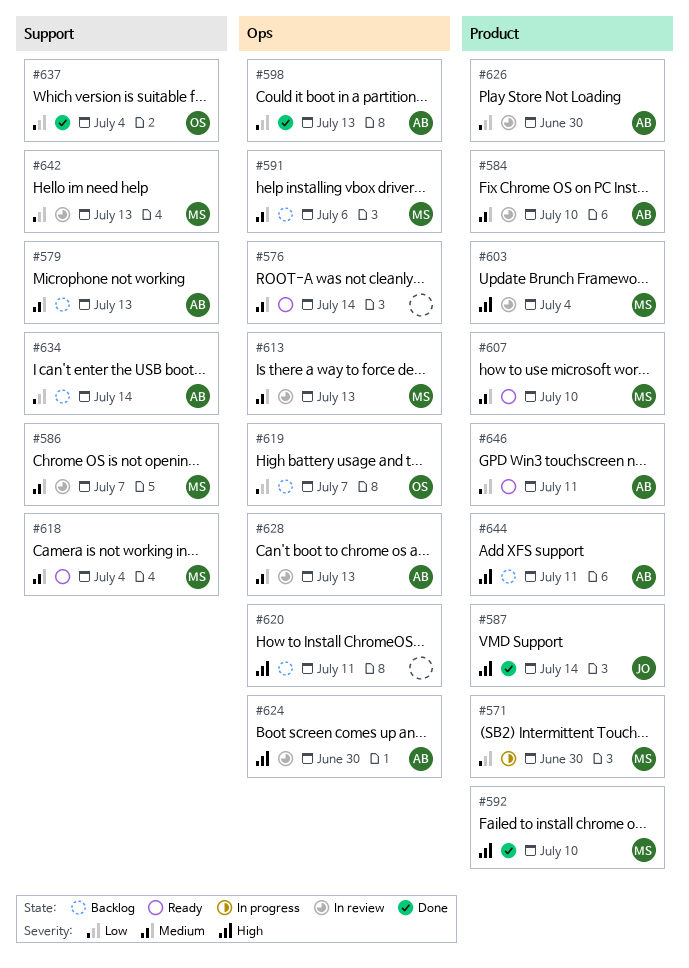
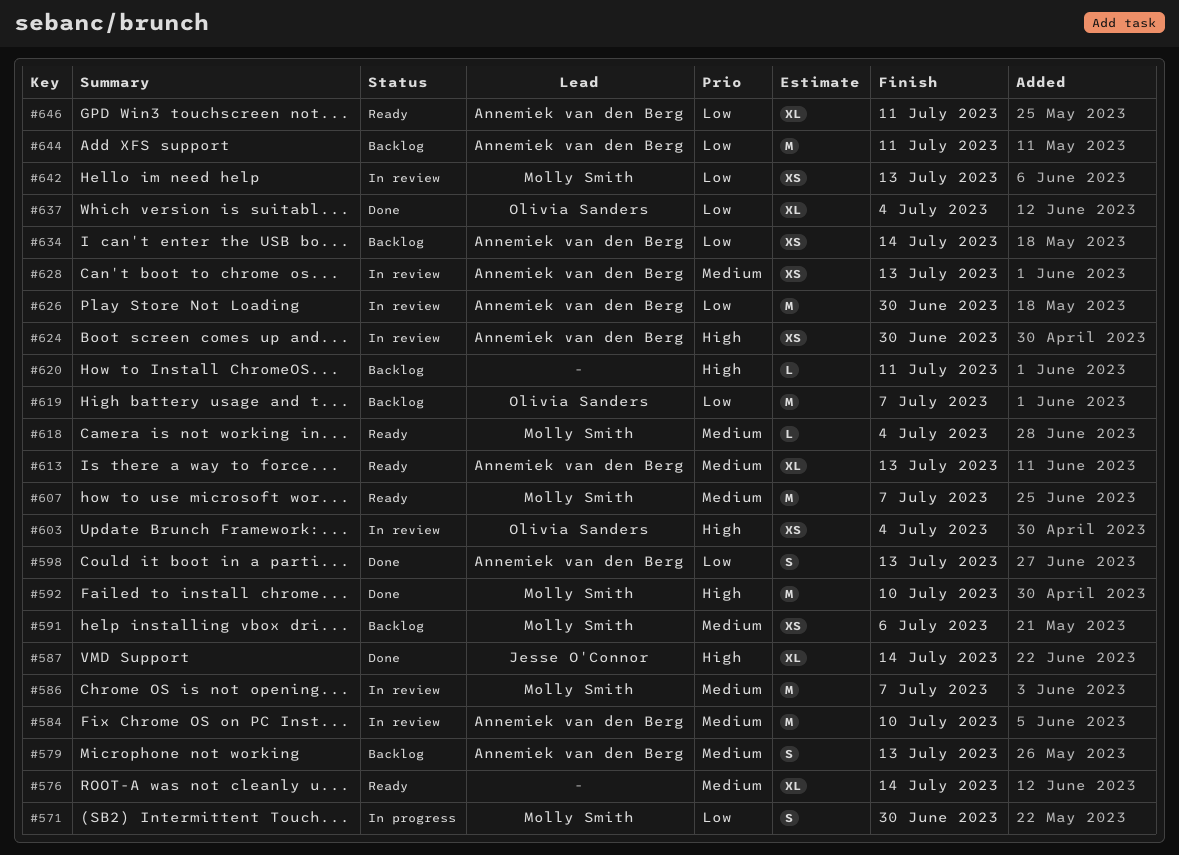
#603, owner: Molly Smith -> Olivia Sanders
#607, due: Jul 10 -> Jul 7
#613, status: In review -> Ready
#613, owner: Molly Smith -> Annemiek van den Berg
#644, priority: High -> Low

